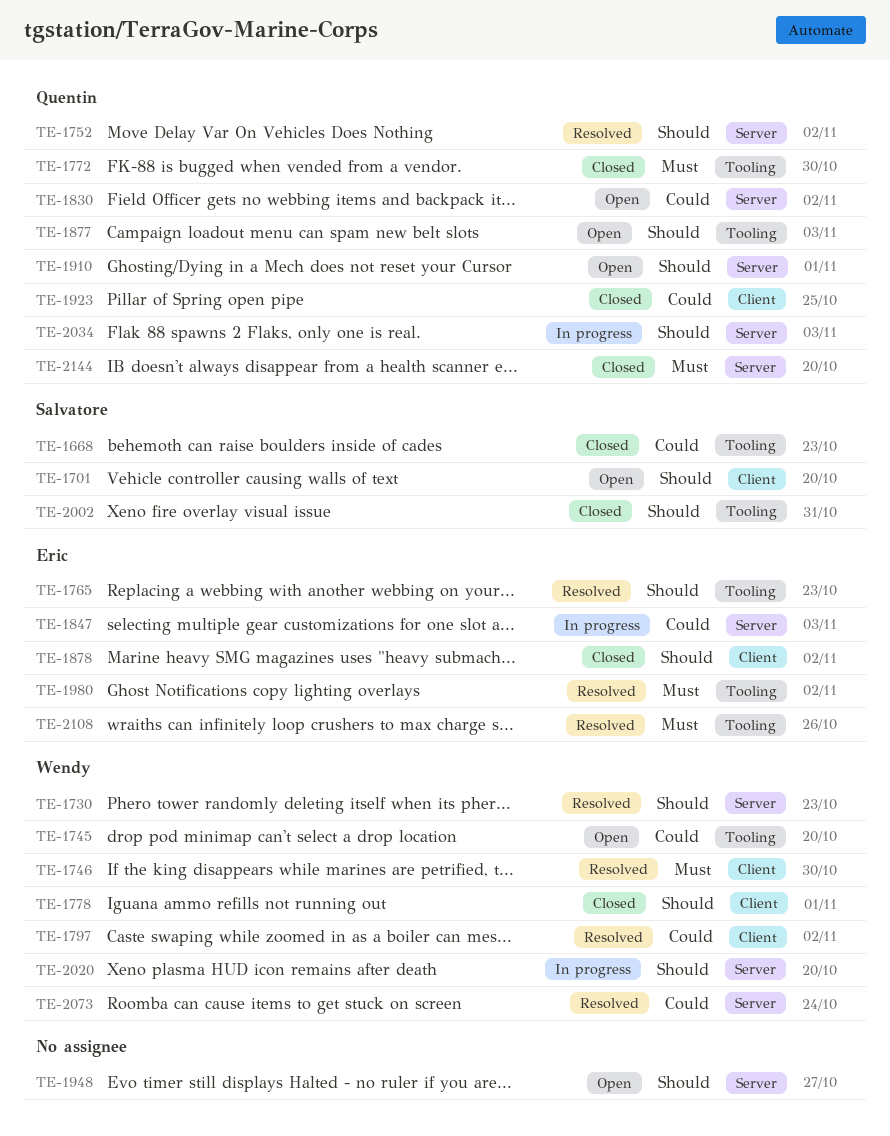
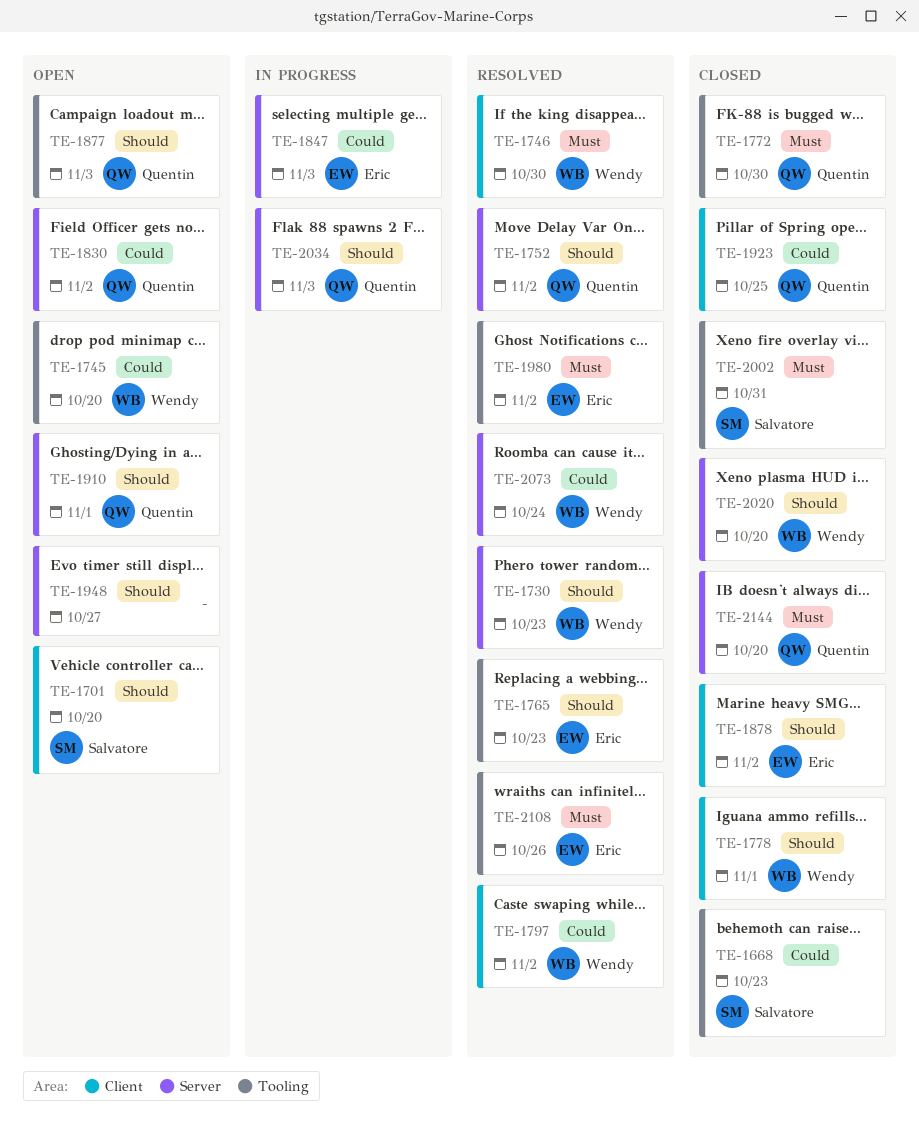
TE-2002, priority: Should -> Must
TE-2020, status: In progress -> Closed

